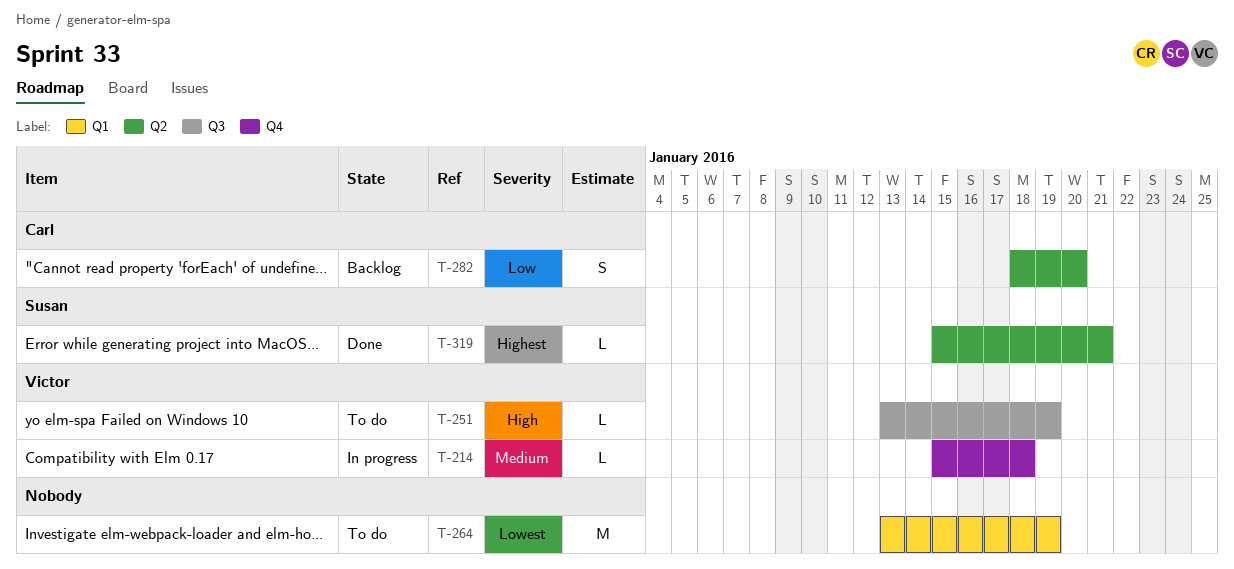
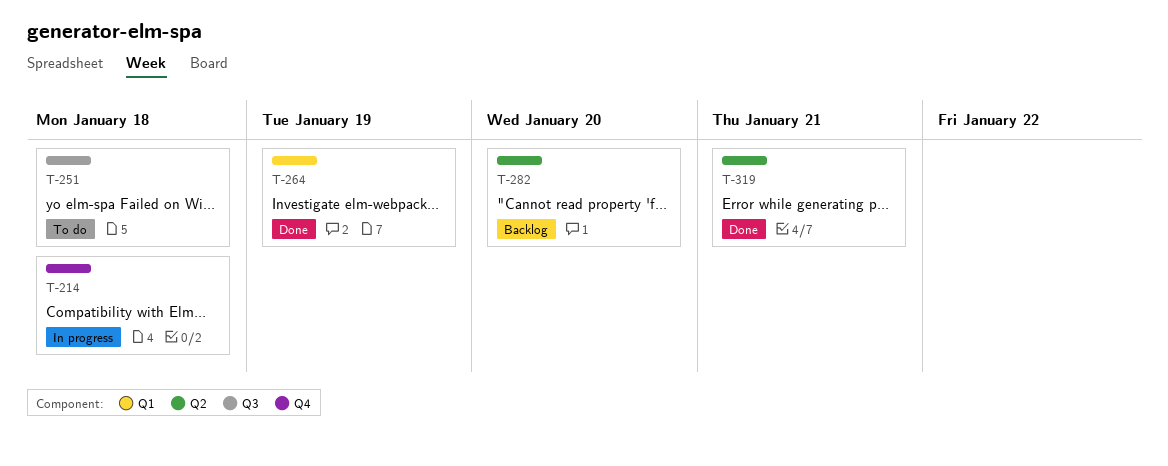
T-251, due: Jan 19 -> Jan 18
T-264, status: To do -> Done

